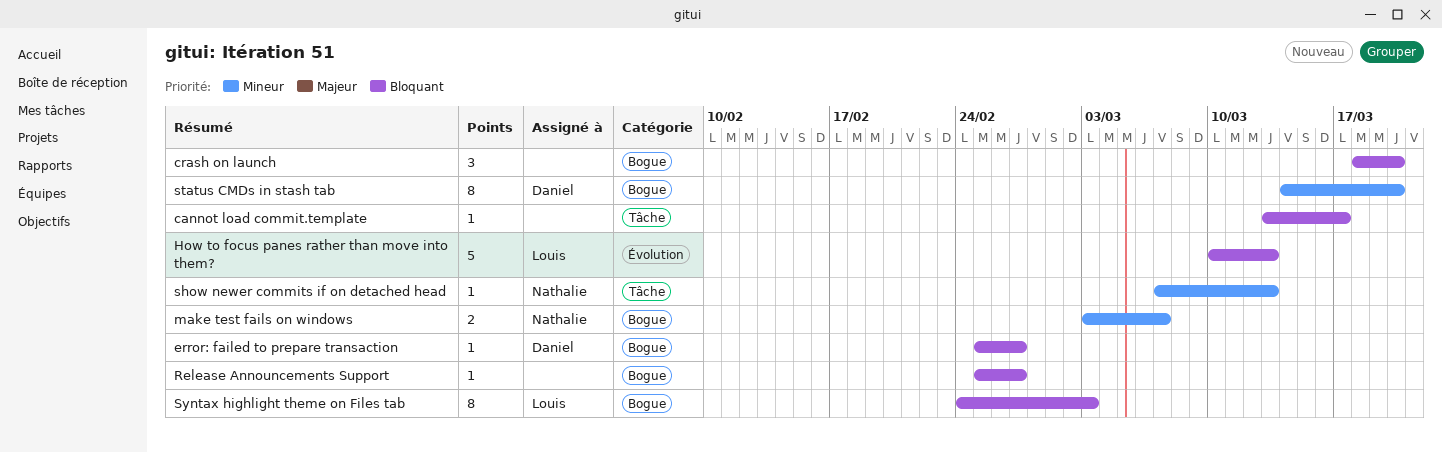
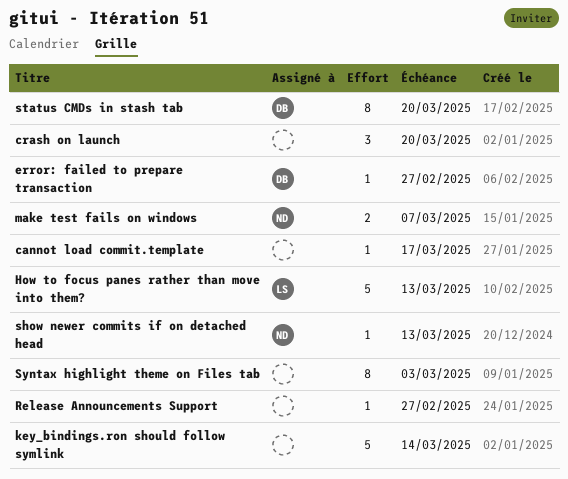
key_bindings.ron should follow symlink: none -> present
Syntax highlight theme on Files tab, owner: Louis -> none

